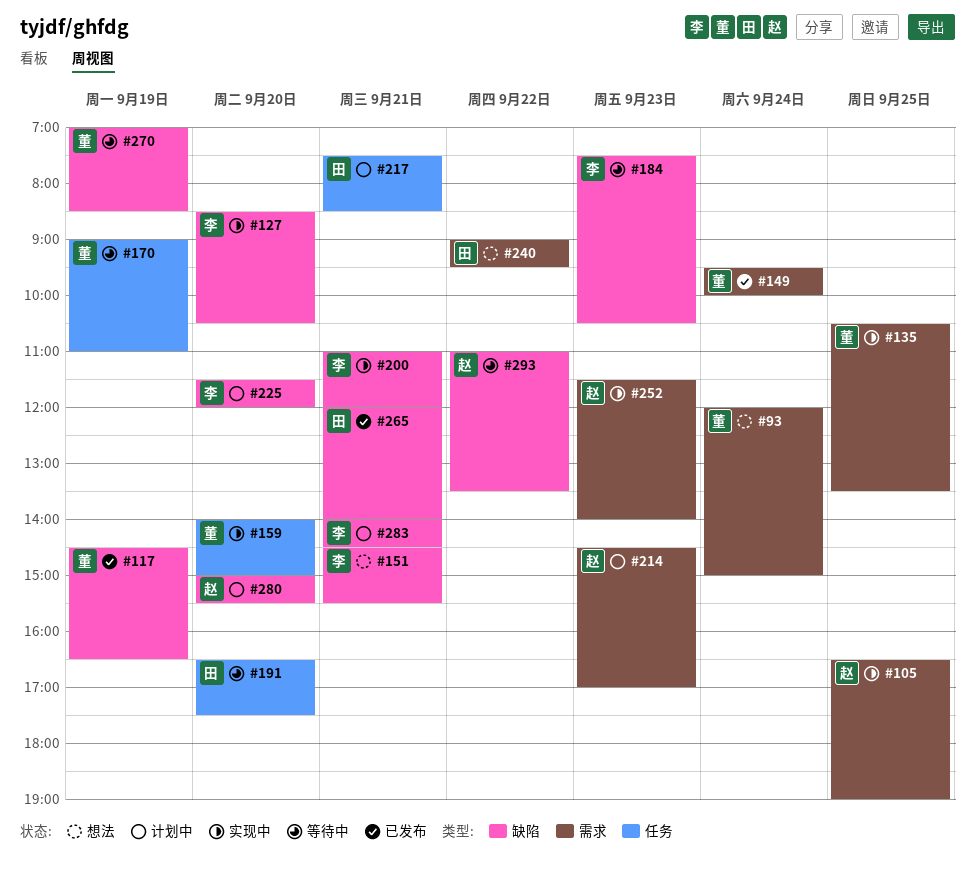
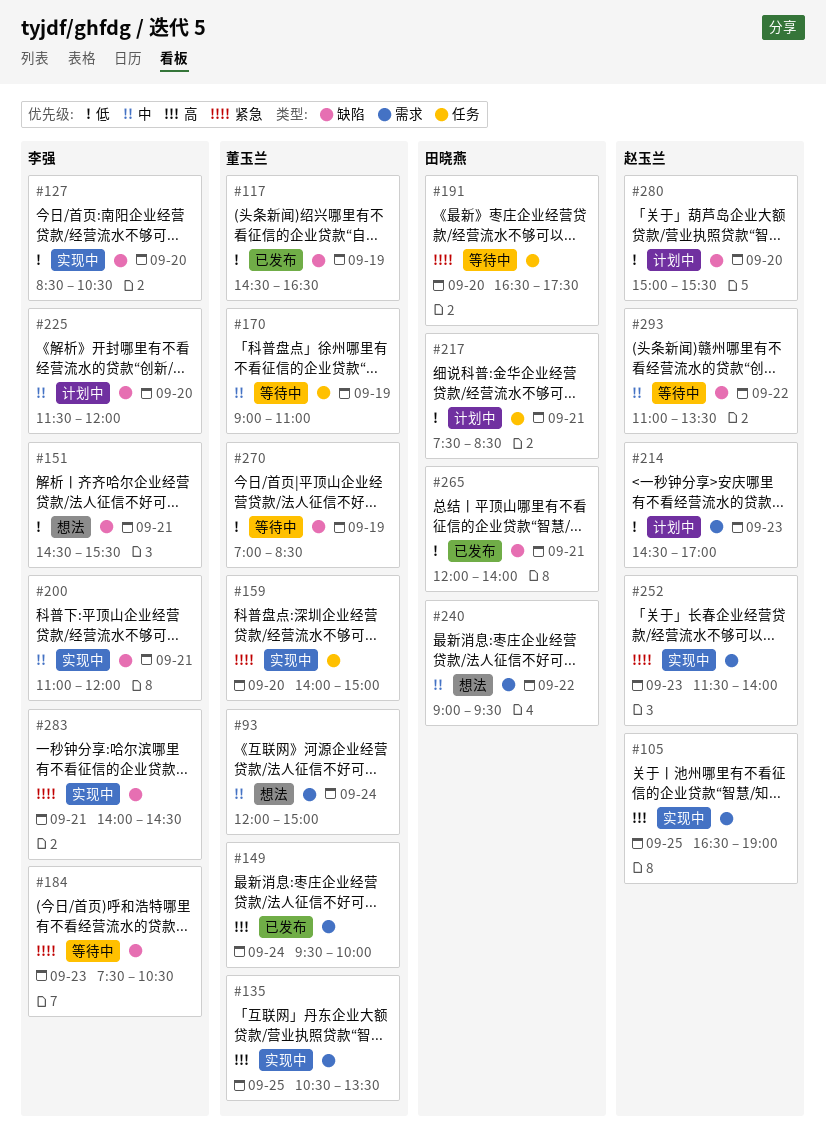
#283, status: 计划中 -> 实现中

